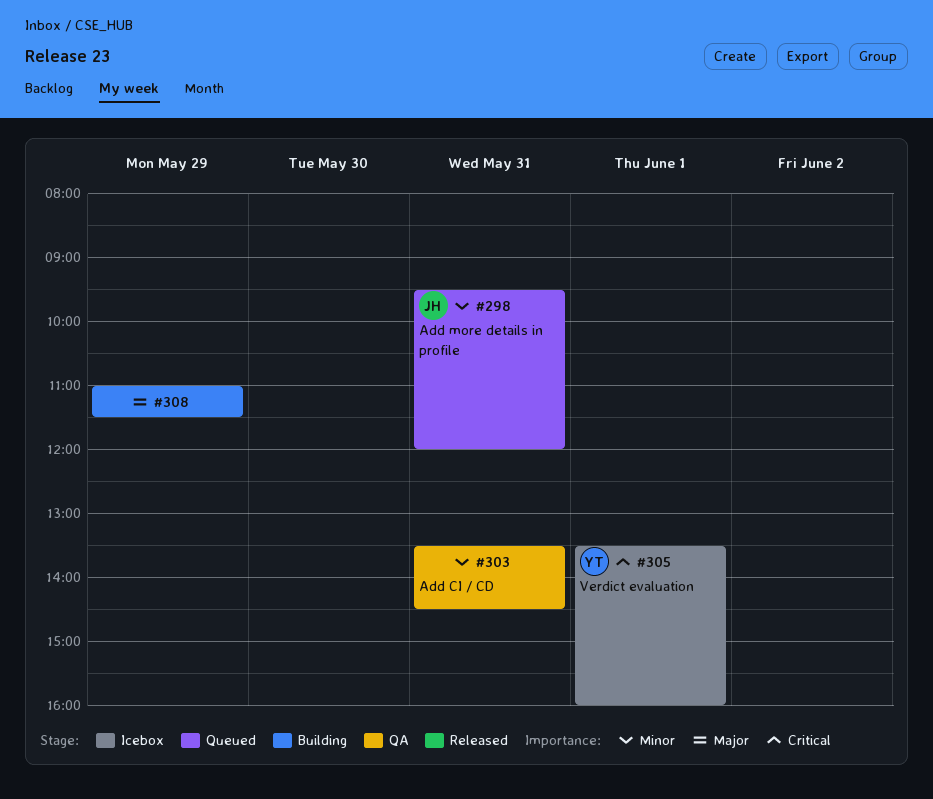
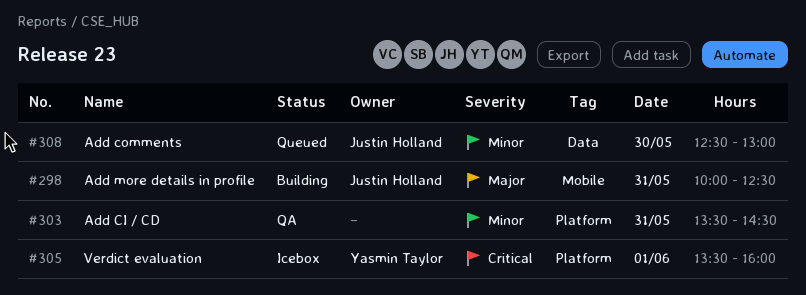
#298, status: Queued -> Building
#298, priority: Minor -> Major
#298, begins: 09:30 -> 10:00
#298, ends: 12:00 -> 12:30
#308, status: Building -> Queued
#308, owner: none -> Justin Holland
#308, priority: Major -> Minor
#308, day: May 29 -> May 30
#308, begins: 11:00 -> 12:30
#308, ends: 11:30 -> 13:00

